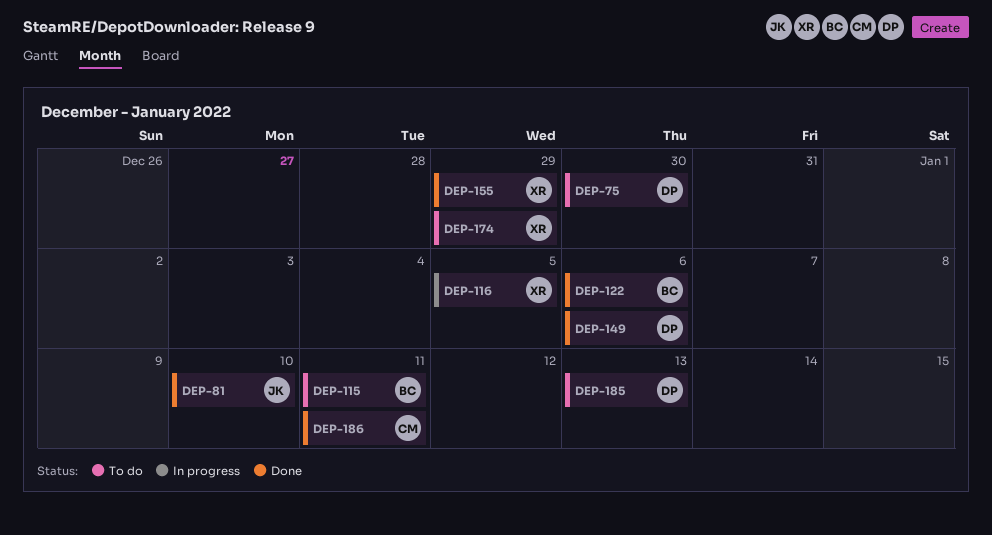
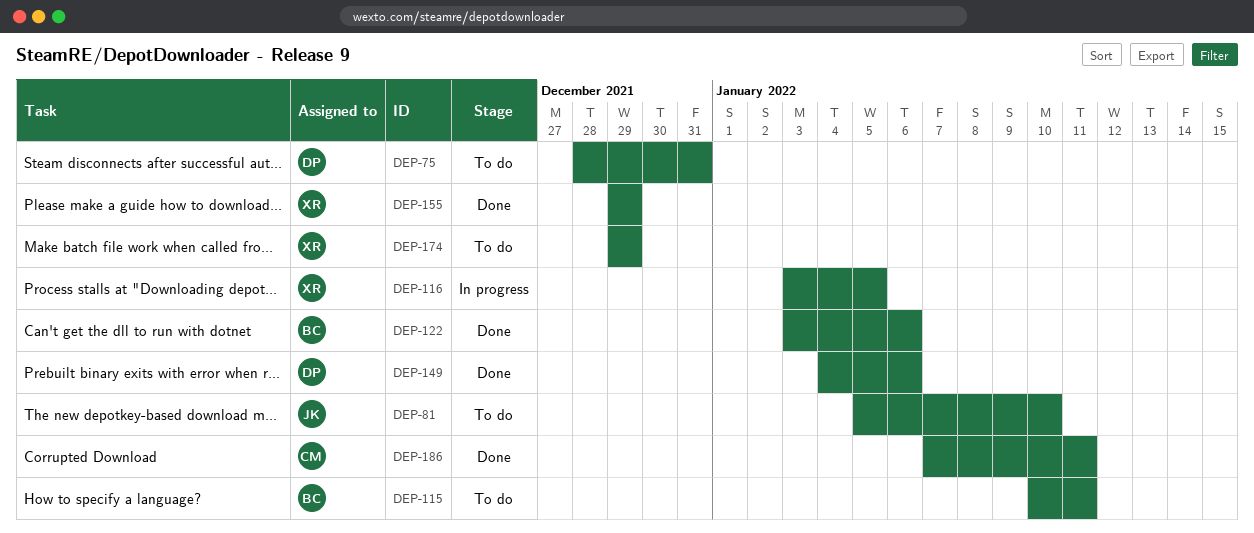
DEP-75, due: Dec 30 -> Dec 31
DEP-81, status: Done -> To do
DEP-185: present -> none

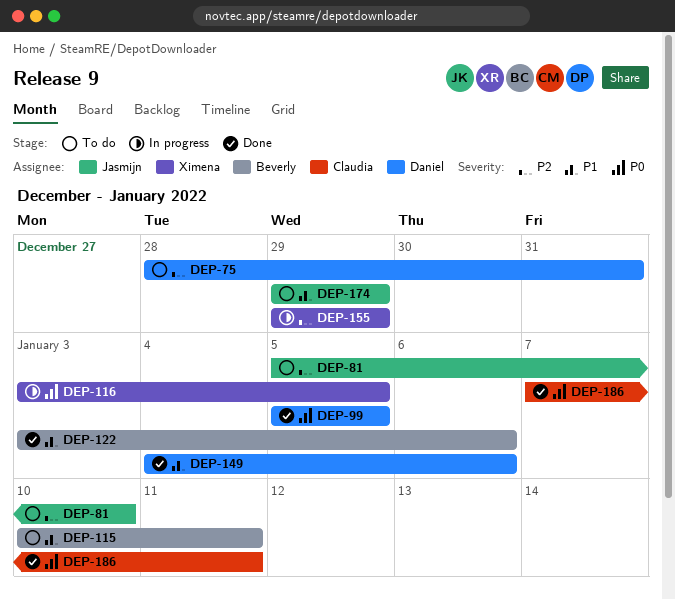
DEP-99: none -> present
DEP-155, status: Done -> In progress
DEP-174, owner: Ximena -> Jasmijn

